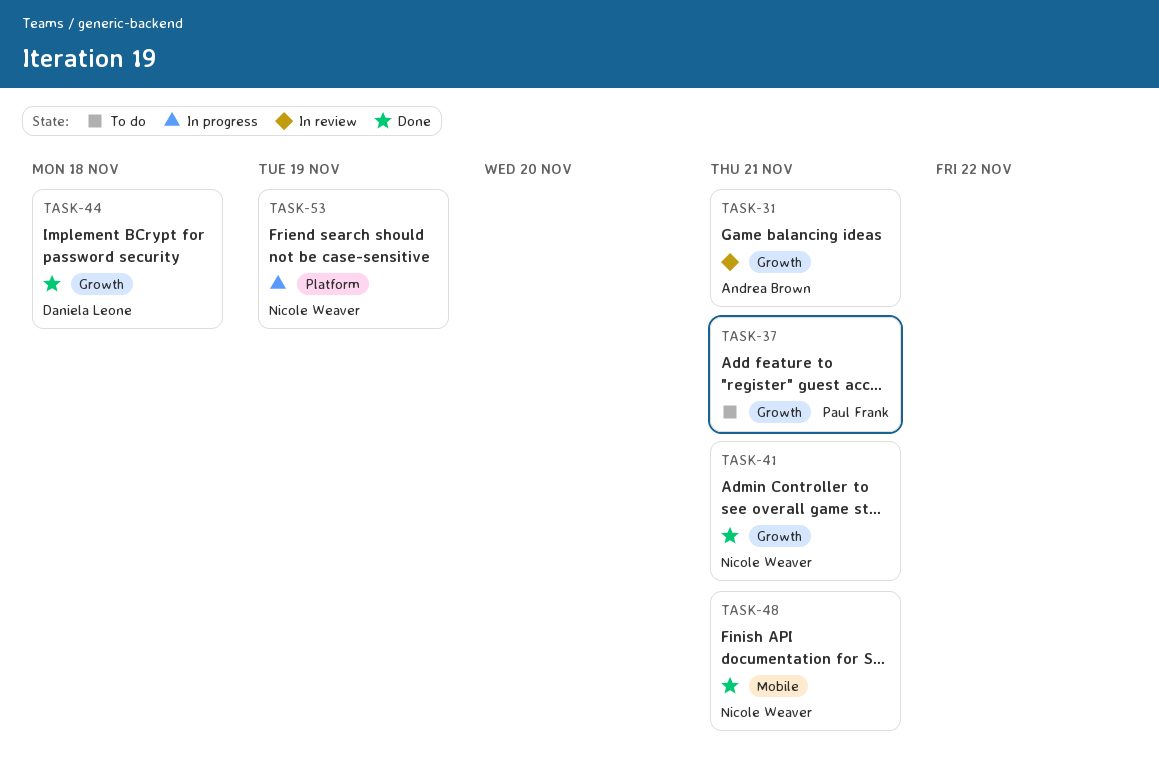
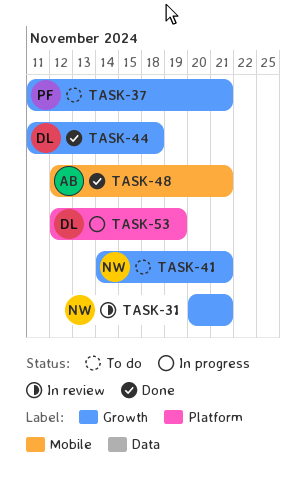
TASK-31, owner: Andrea Brown -> Nicole Weaver
TASK-41, status: Done -> To do
TASK-48, owner: Nicole Weaver -> Andrea Brown
TASK-53, owner: Nicole Weaver -> Daniela Leone

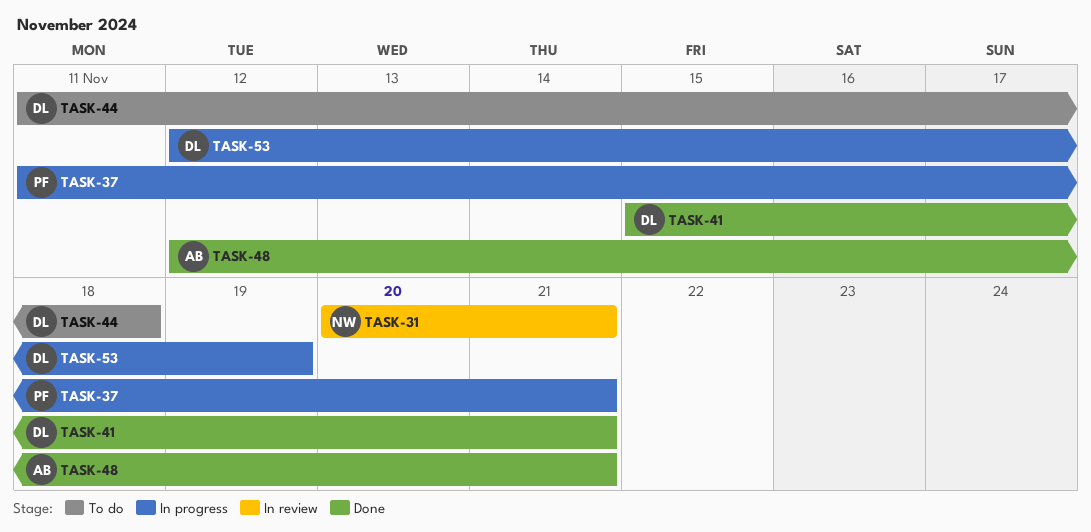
TASK-37, status: To do -> In progress
TASK-41, status: To do -> Done
TASK-41, owner: NW -> DL
TASK-41, start: Nov 14 -> Nov 15
TASK-44, status: Done -> To do

